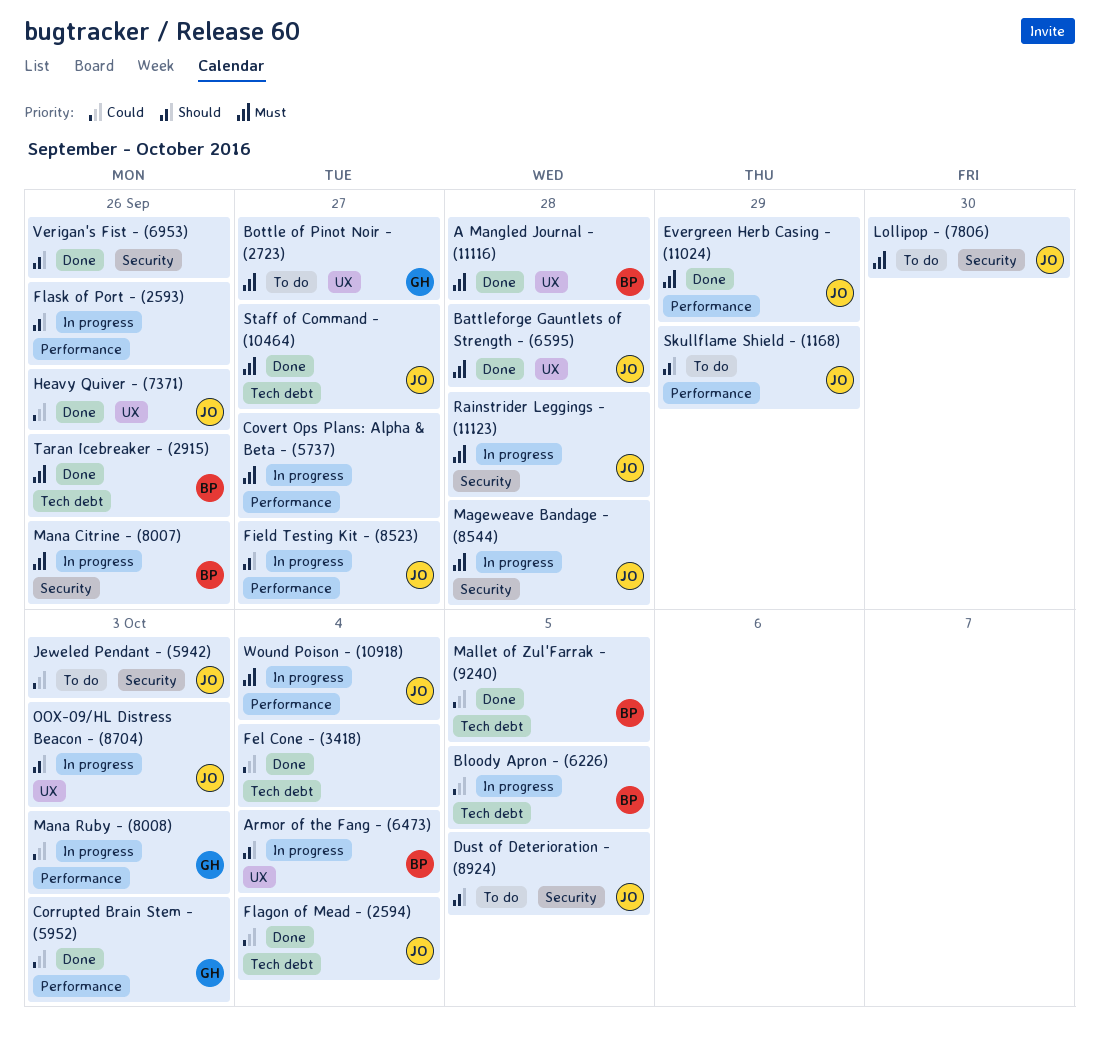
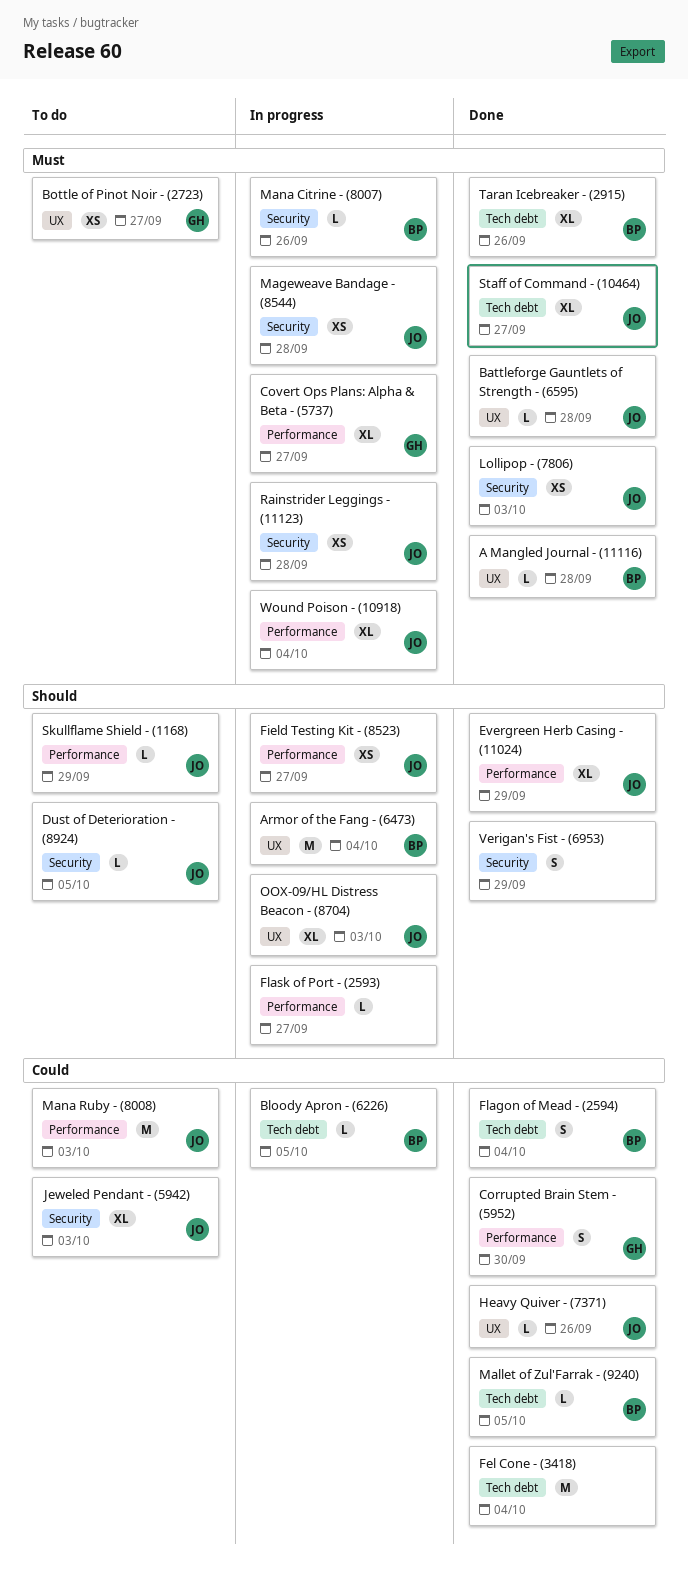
Corrupted Brain Stem - (5952), due: Oct 3 -> Sep 30
Covert Ops Plans: Alpha & Beta - (5737), owner: none -> GH
Evergreen Herb Casing - (11024), priority: Must -> Should
Flagon of Mead - (2594), owner: JO -> BP
Flask of Port - (2593), due: Sep 26 -> Sep 27
Lollipop - (7806), status: To do -> Done
Lollipop - (7806), due: Sep 30 -> Oct 3
Mana Ruby - (8008), status: In progress -> To do
Mana Ruby - (8008), owner: GH -> JO
Verigan's Fist - (6953), due: Sep 26 -> Sep 29

